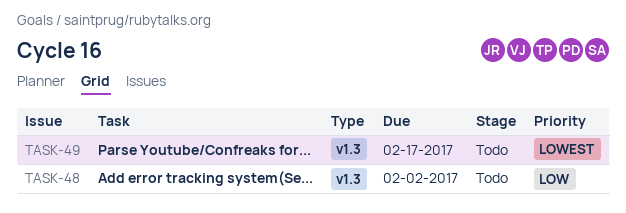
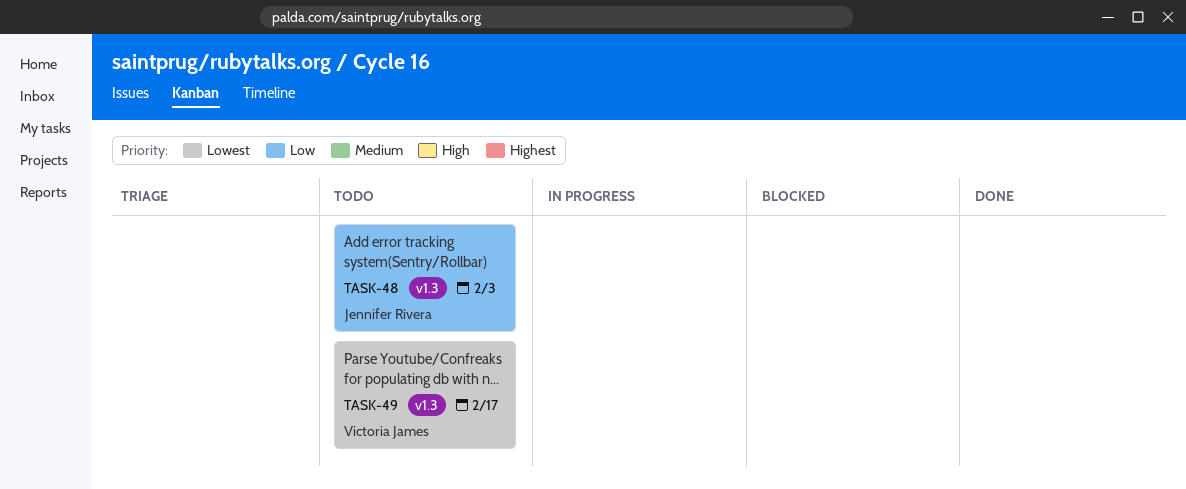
TASK-48, due: Feb 2 -> Feb 3

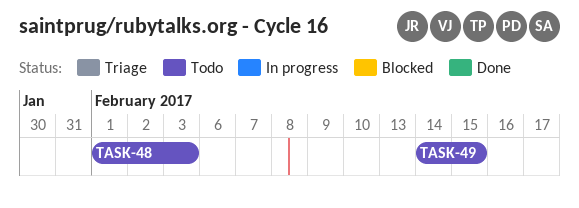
TASK-49, due: Feb 17 -> Feb 15

